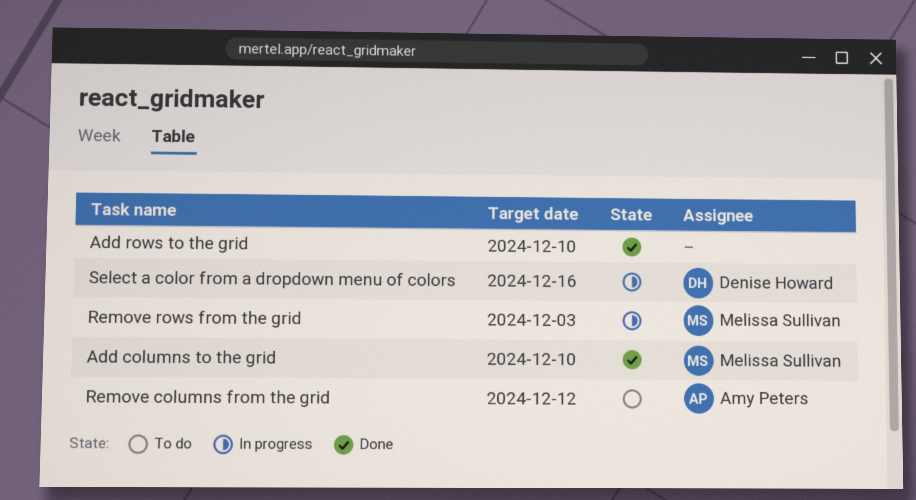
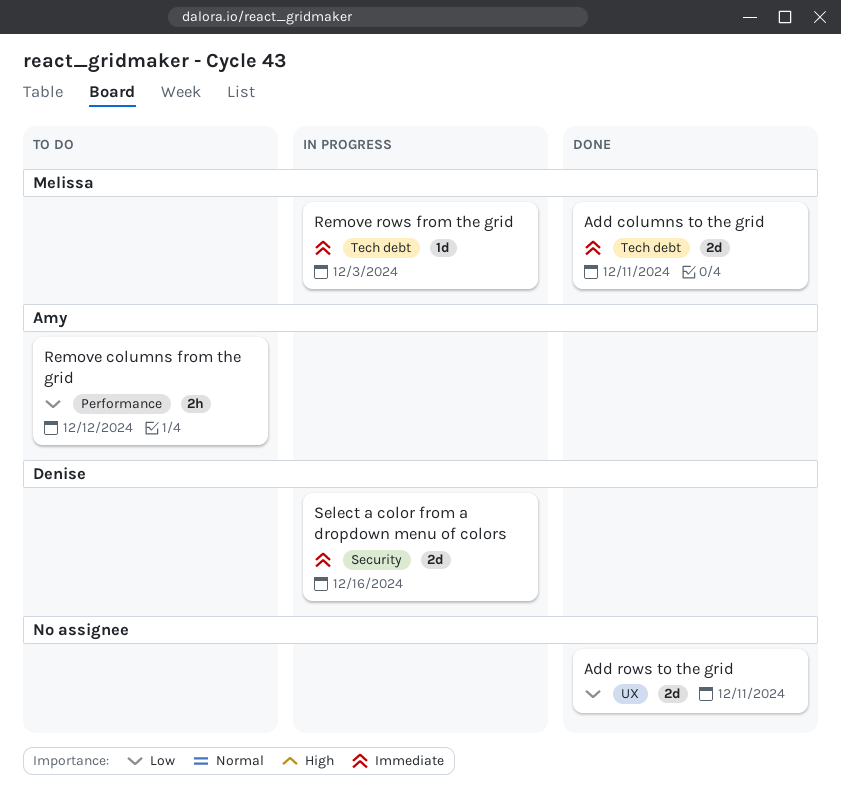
Add columns to the grid, due: Dec 10 -> Dec 11
Add rows to the grid, due: Dec 10 -> Dec 11

